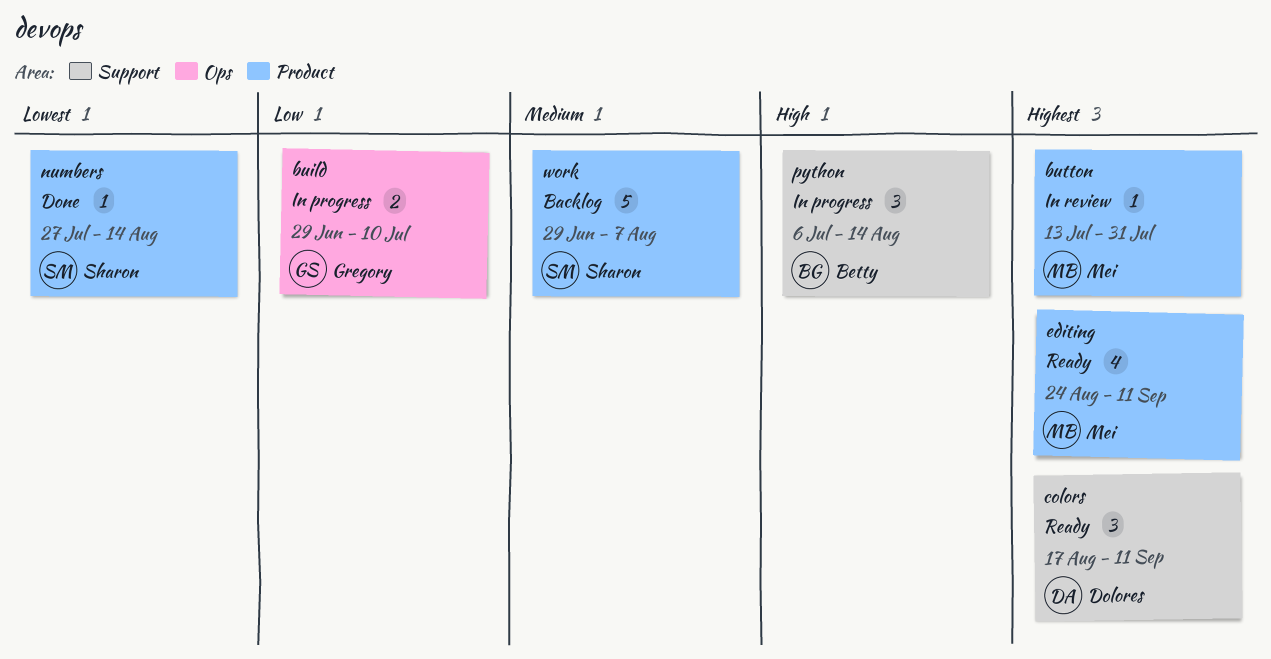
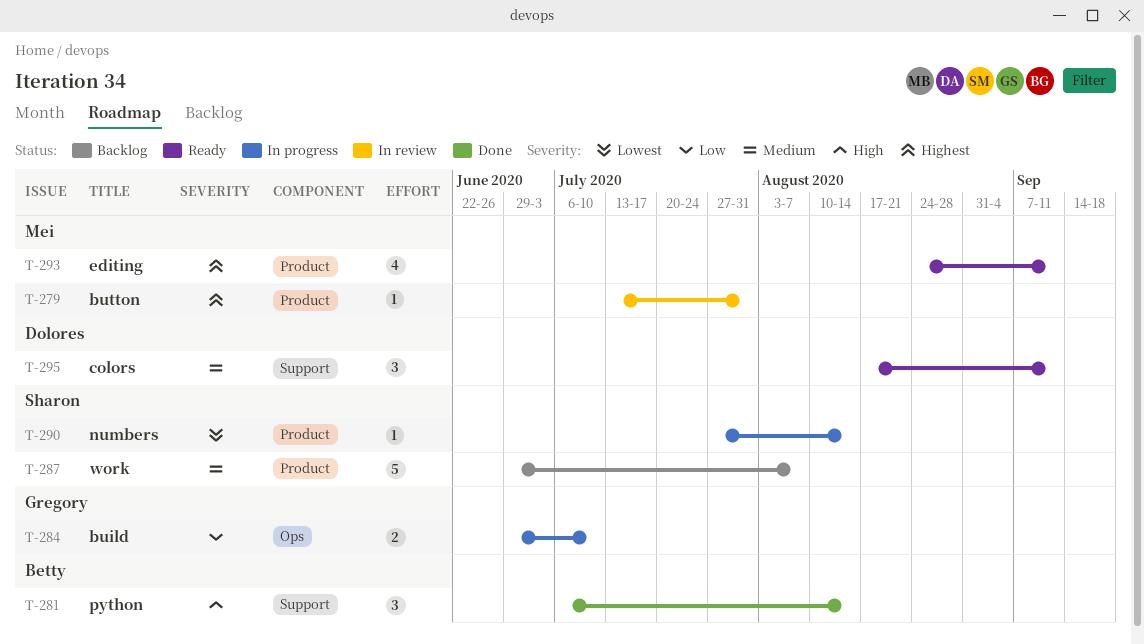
colors, priority: Highest -> Medium
numbers, status: Done -> In progress
python, status: In progress -> Done

